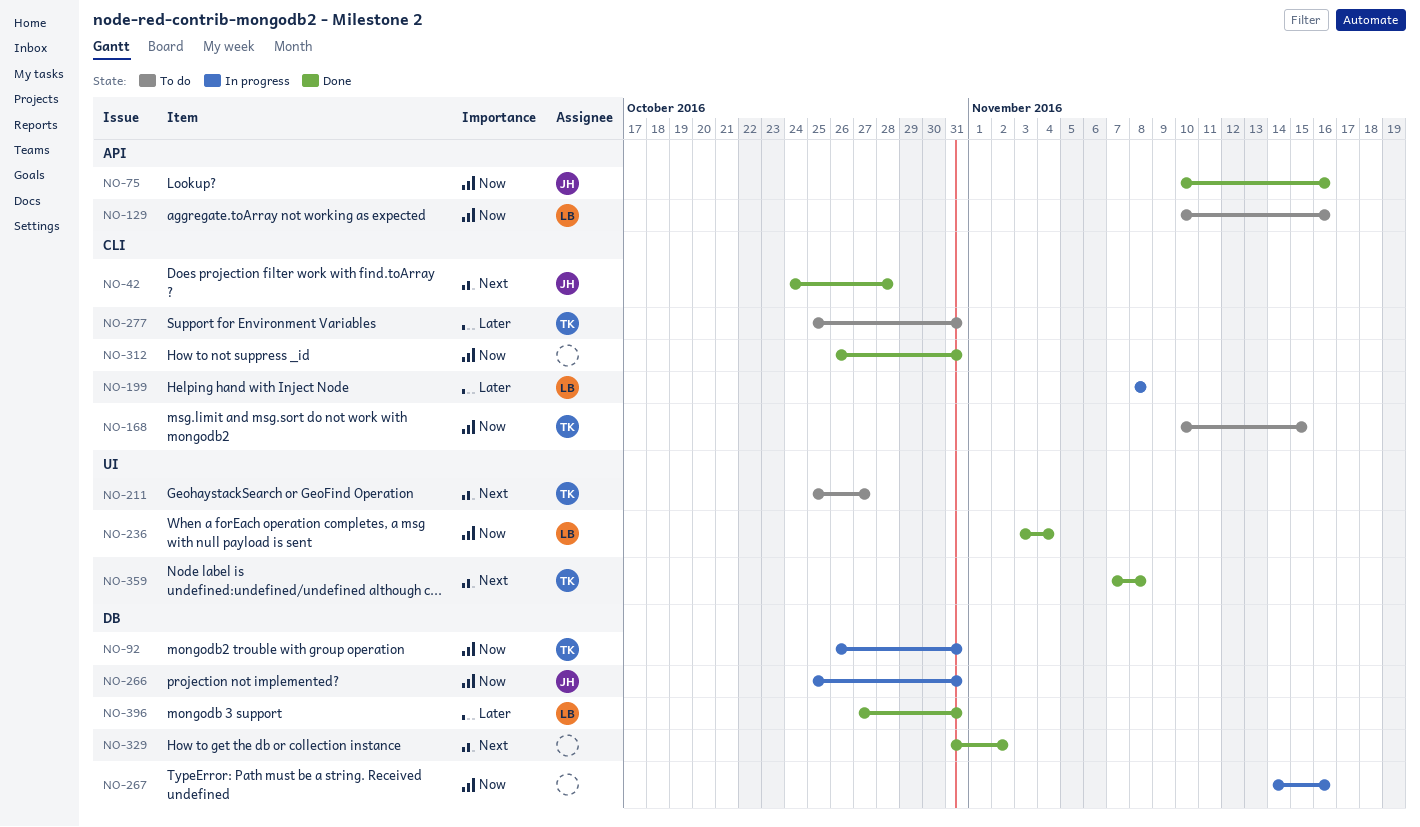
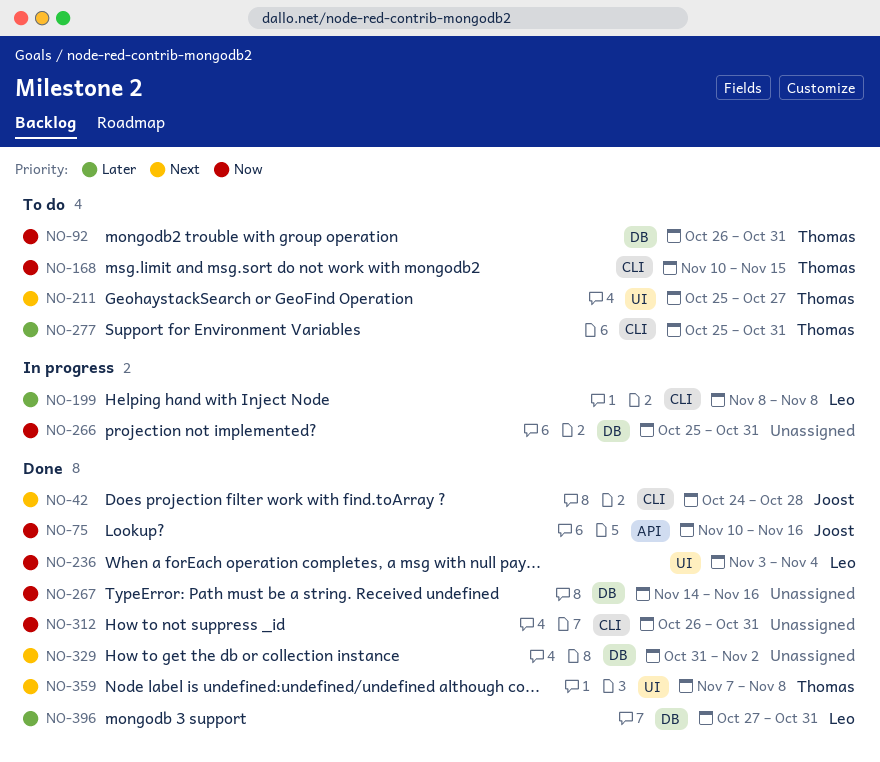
NO-92, status: In progress -> To do
NO-129: present -> none
NO-266, owner: Joost -> none
NO-267, status: In progress -> Done

